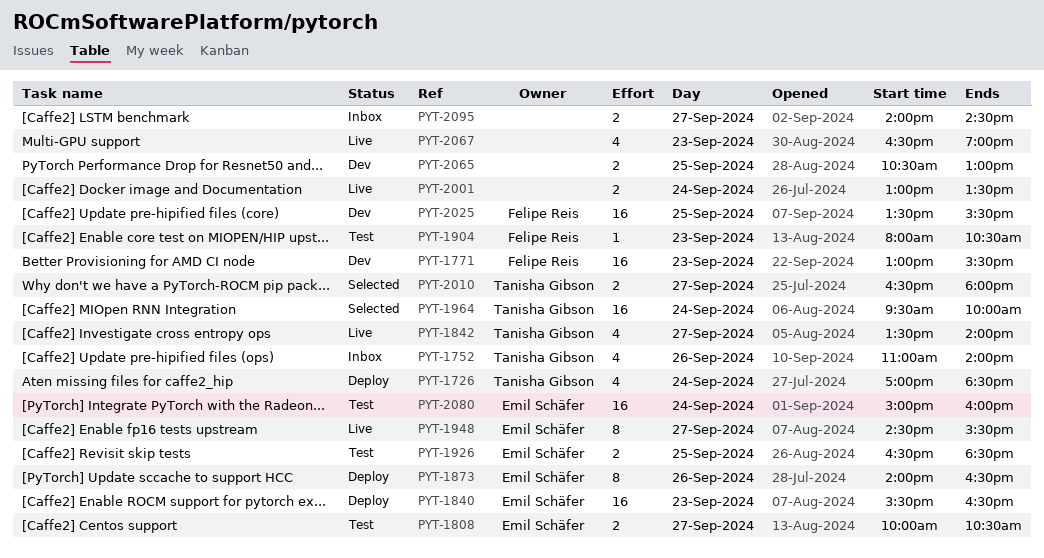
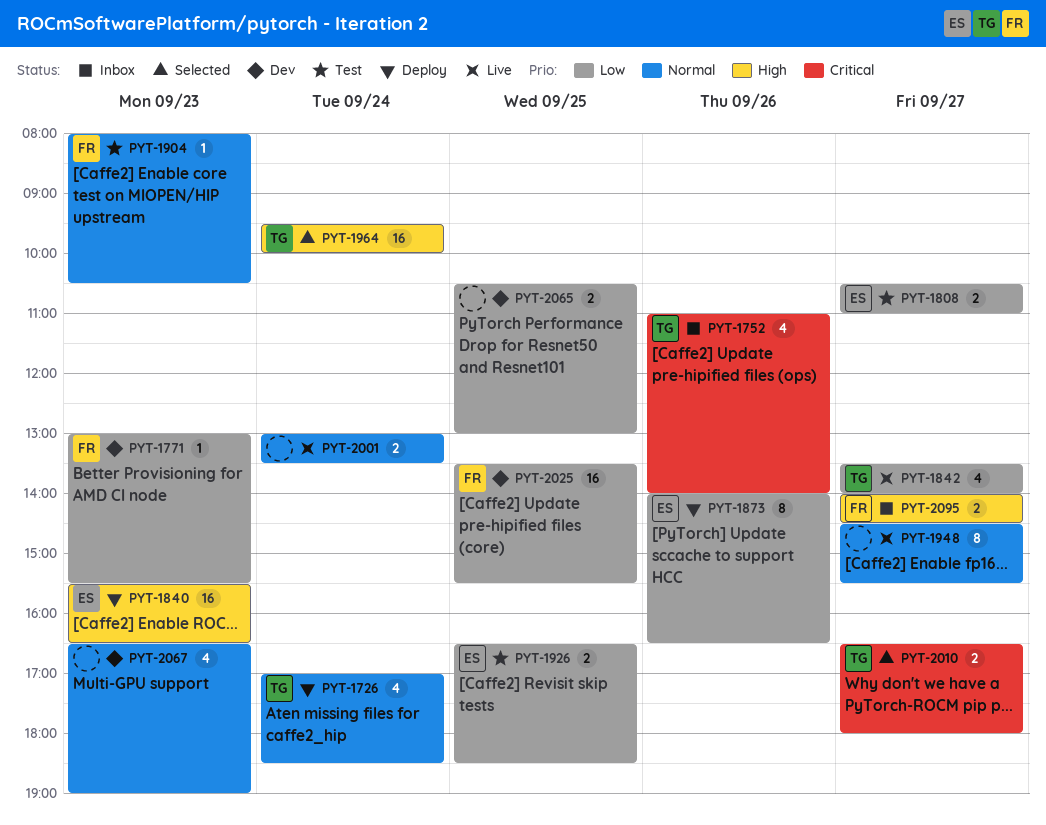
PYT-1771, estimate: 16 -> 1
PYT-1808, begins: 10:00 -> 10:30
PYT-1808, ends: 10:30 -> 11:00
PYT-1948, owner: Emil Schäfer -> none
PYT-2067, status: Live -> Dev
PYT-2080: present -> none
PYT-2095, owner: none -> Felipe Reis

